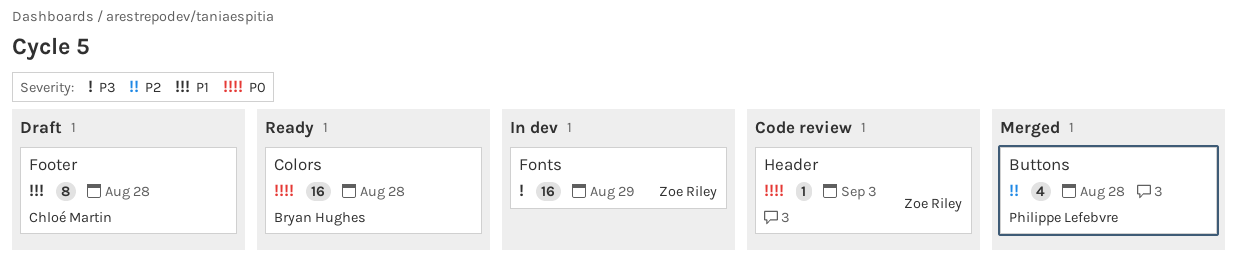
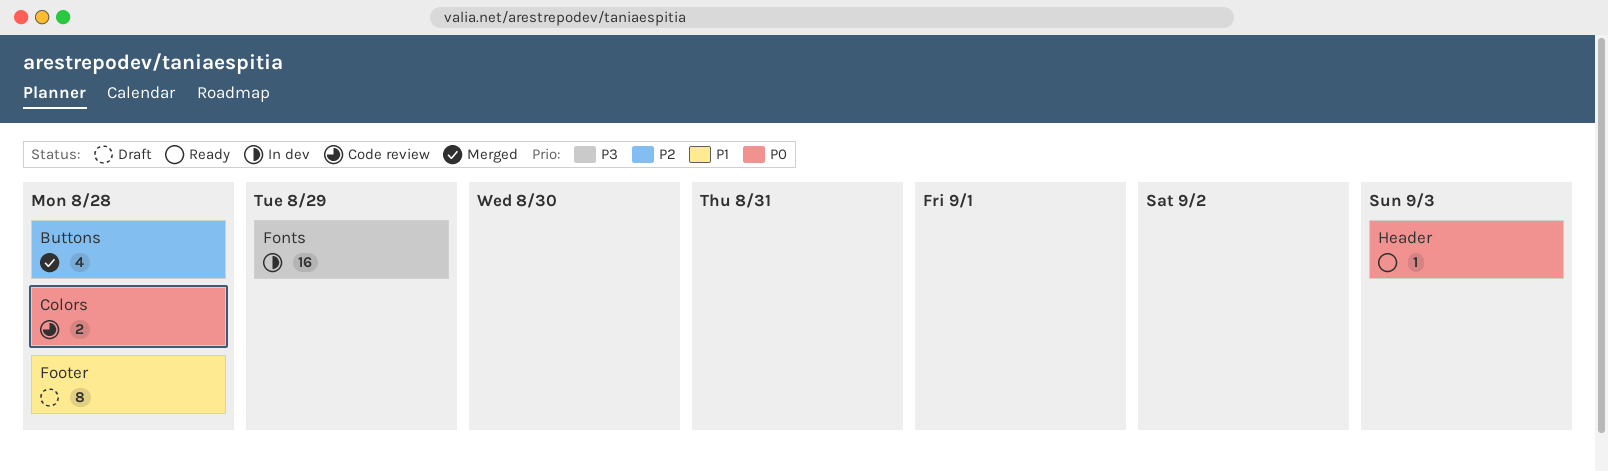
Colors, status: Ready -> Code review
Colors, estimate: 16 -> 2
Header, status: Code review -> Ready

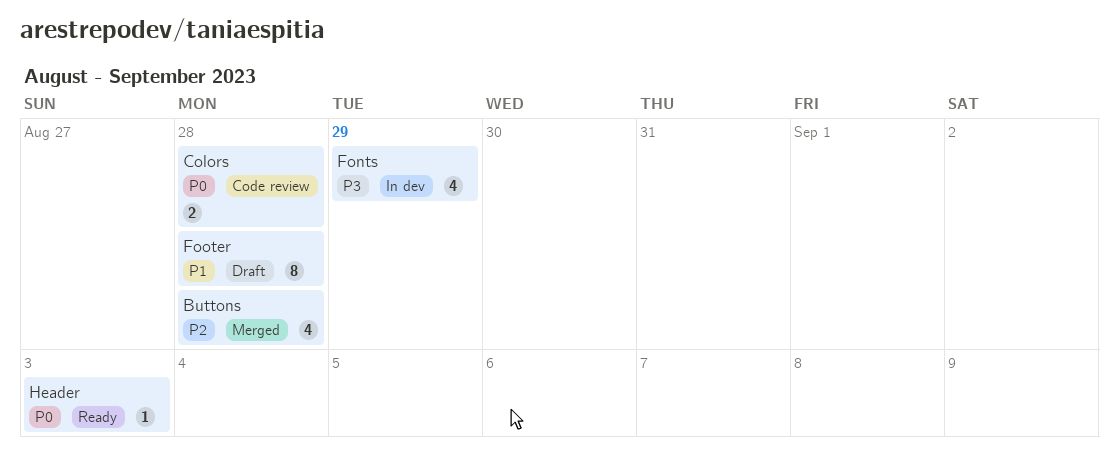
Fonts, estimate: 16 -> 4

